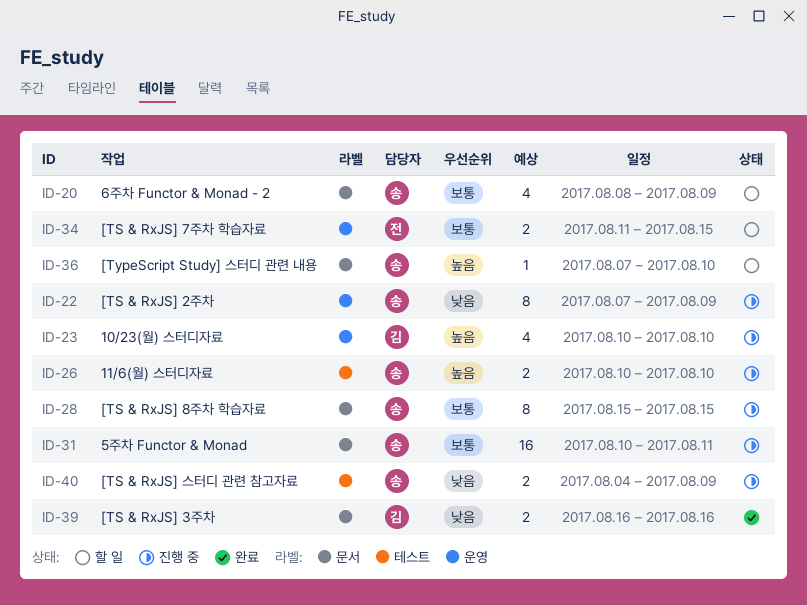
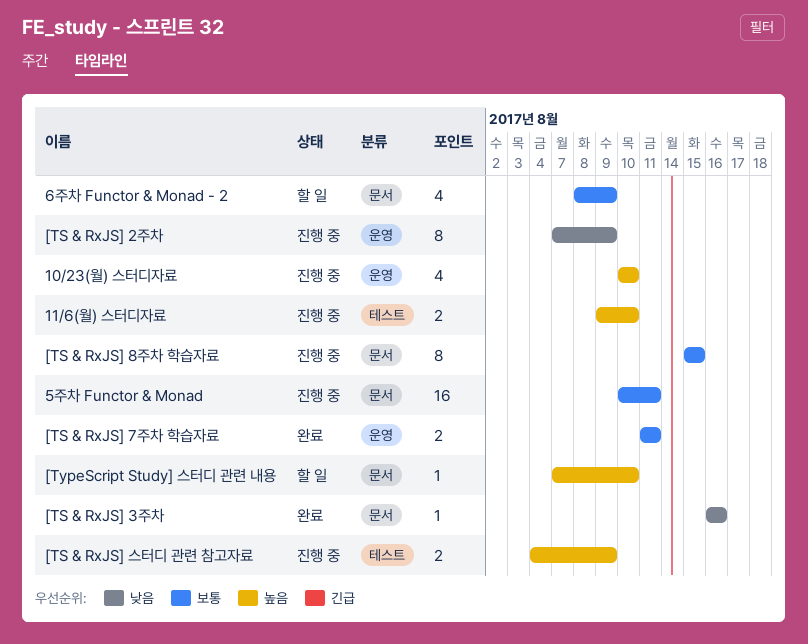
11/6(월) 스터디자료, start: Aug 10 -> Aug 9
[TS & RxJS] 3주차, estimate: 2 -> 1
[TS & RxJS] 7주차 학습자료, status: 할 일 -> 완료
[TS & RxJS] 7주차 학습자료, due: Aug 15 -> Aug 11
[TS & RxJS] 스터디 관련 참고자료, priority: 낮음 -> 높음

